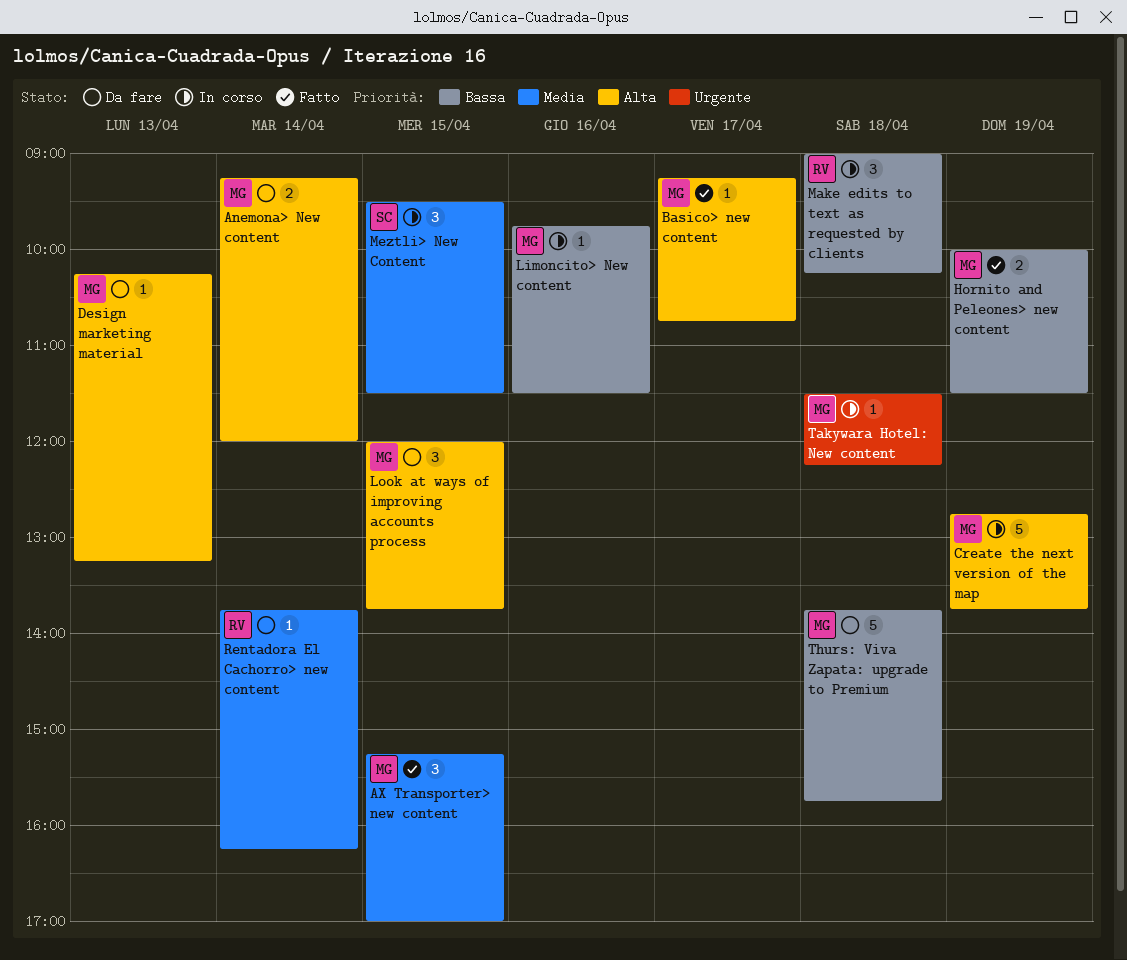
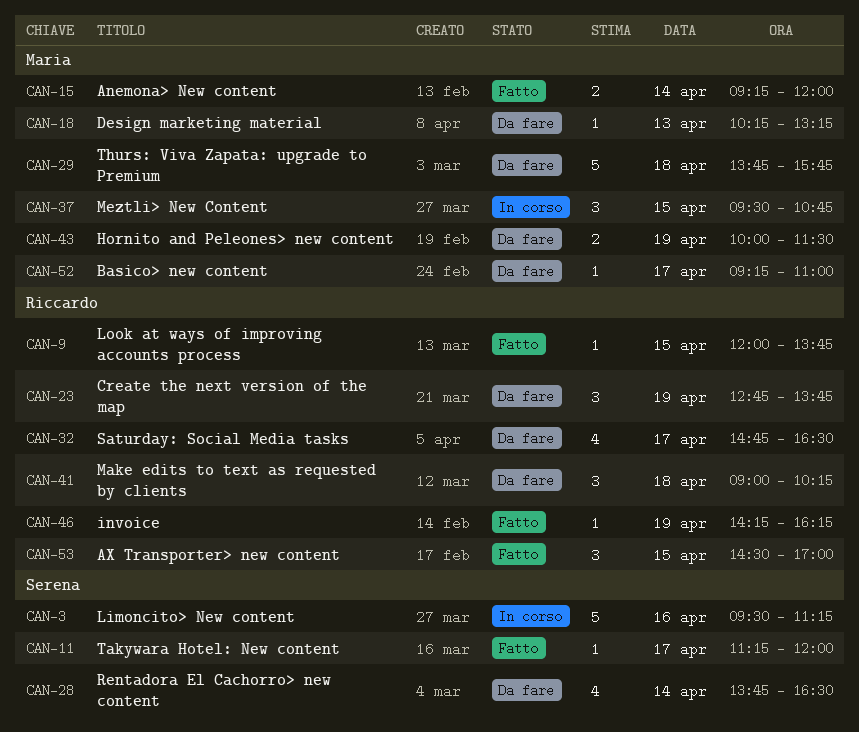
Anemona> New content, status: Da fare -> Fatto
AX Transporter> new content, owner: Maria -> Riccardo
AX Transporter> new content, begins: 15:15 -> 14:30
Basico> new content, status: Fatto -> Da fare
Basico> new content, ends: 10:45 -> 11:00
Create the next version of the map, status: In corso -> Da fare
Create the next version of the map, owner: Maria -> Riccardo
Create the next version of the map, estimate: 5 -> 3
Hornito and Peleones> new content, status: Fatto -> Da fare
invoice: none -> present
Limoncito> New content, owner: Maria -> Serena
Limoncito> New content, estimate: 1 -> 5
Limoncito> New content, begins: 09:45 -> 09:30
Limoncito> New content, ends: 11:30 -> 11:15
Look at ways of improving accounts process, status: Da fare -> Fatto
Look at ways of improving accounts process, owner: Maria -> Riccardo
Look at ways of improving accounts process, estimate: 3 -> 1
Make edits to text as requested by clients, status: In corso -> Da fare
Meztli> New Content, owner: Serena -> Maria
Meztli> New Content, ends: 11:30 -> 10:45
Rentadora El Cachorro> new content, owner: Riccardo -> Serena
Rentadora El Cachorro> new content, estimate: 1 -> 4
Rentadora El Cachorro> new content, ends: 16:15 -> 16:30
Saturday: Social Media tasks: none -> present
Takywara Hotel: New content, status: In corso -> Fatto
Takywara Hotel: New content, owner: Maria -> Serena
Takywara Hotel: New content, day: Apr 18 -> Apr 17
Takywara Hotel: New content, begins: 11:30 -> 11:15
Takywara Hotel: New content, ends: 12:15 -> 12:00

